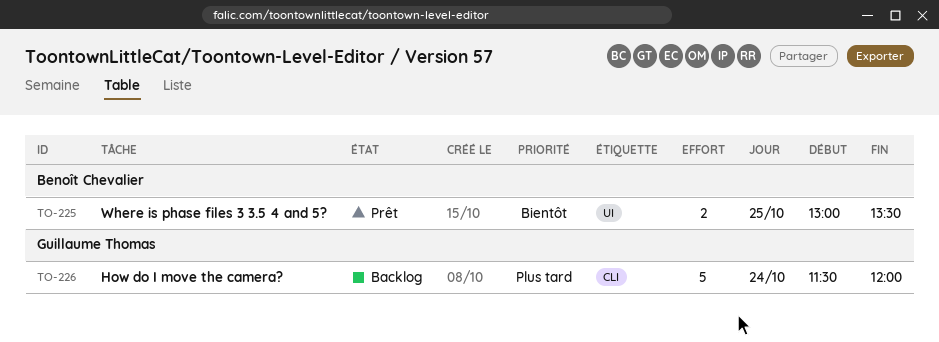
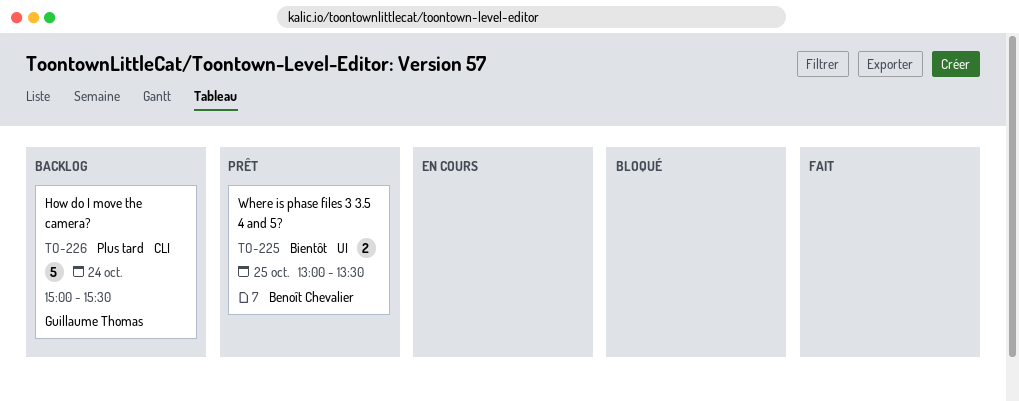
TO-226, begins: 11:30 -> 15:00
TO-226, ends: 12:00 -> 15:30

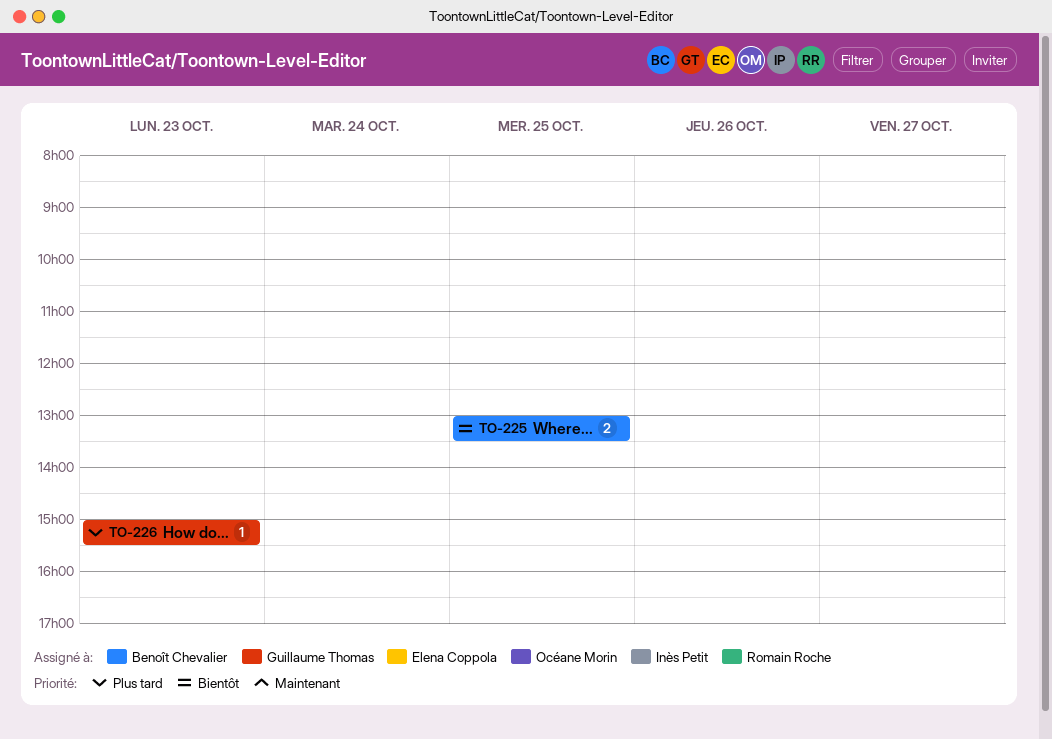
TO-226, estimate: 5 -> 1
TO-226, day: Oct 24 -> Oct 23

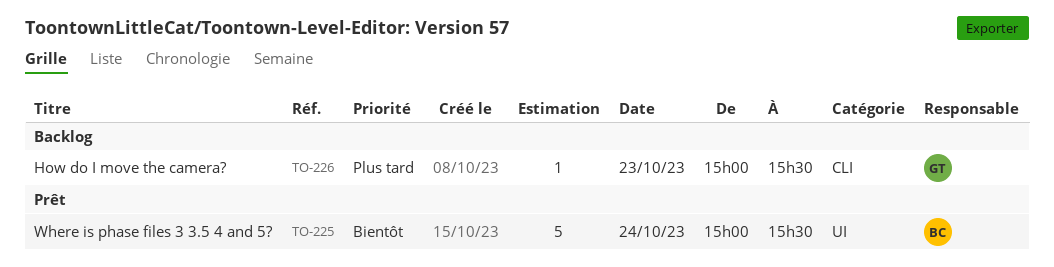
TO-225, estimate: 2 -> 5
TO-225, day: Oct 25 -> Oct 24
TO-225, begins: 13:00 -> 15:00
TO-225, ends: 13:30 -> 15:30

